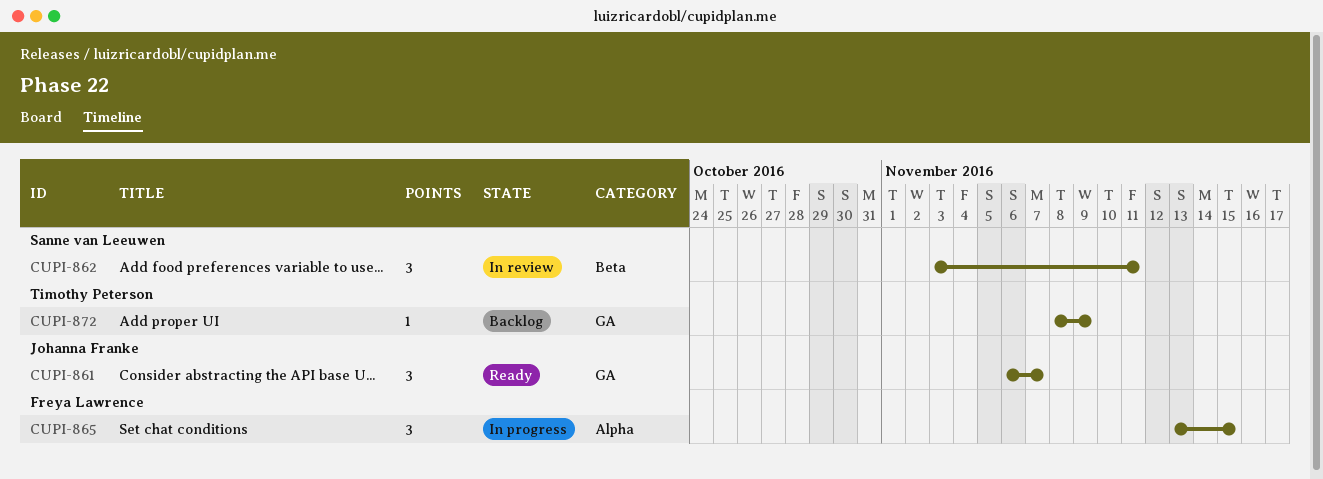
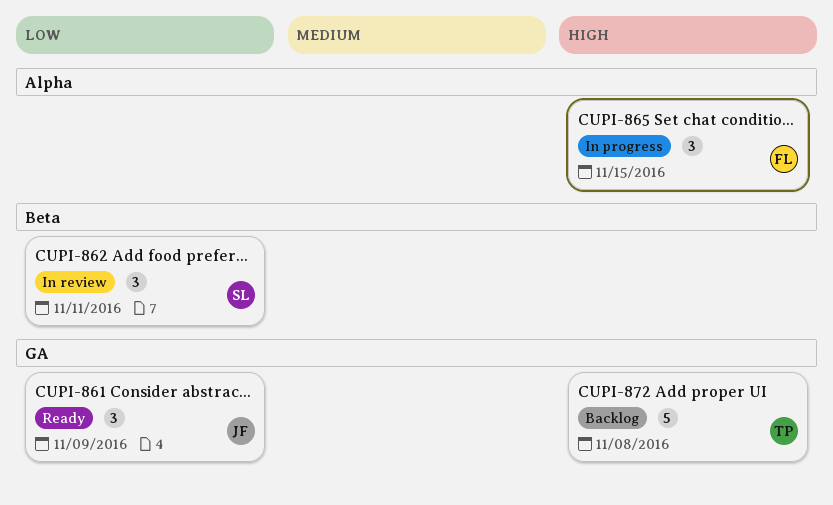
CUPI-861, due: Nov 7 -> Nov 9
CUPI-872, estimate: 1 -> 5
CUPI-872, due: Nov 9 -> Nov 8

